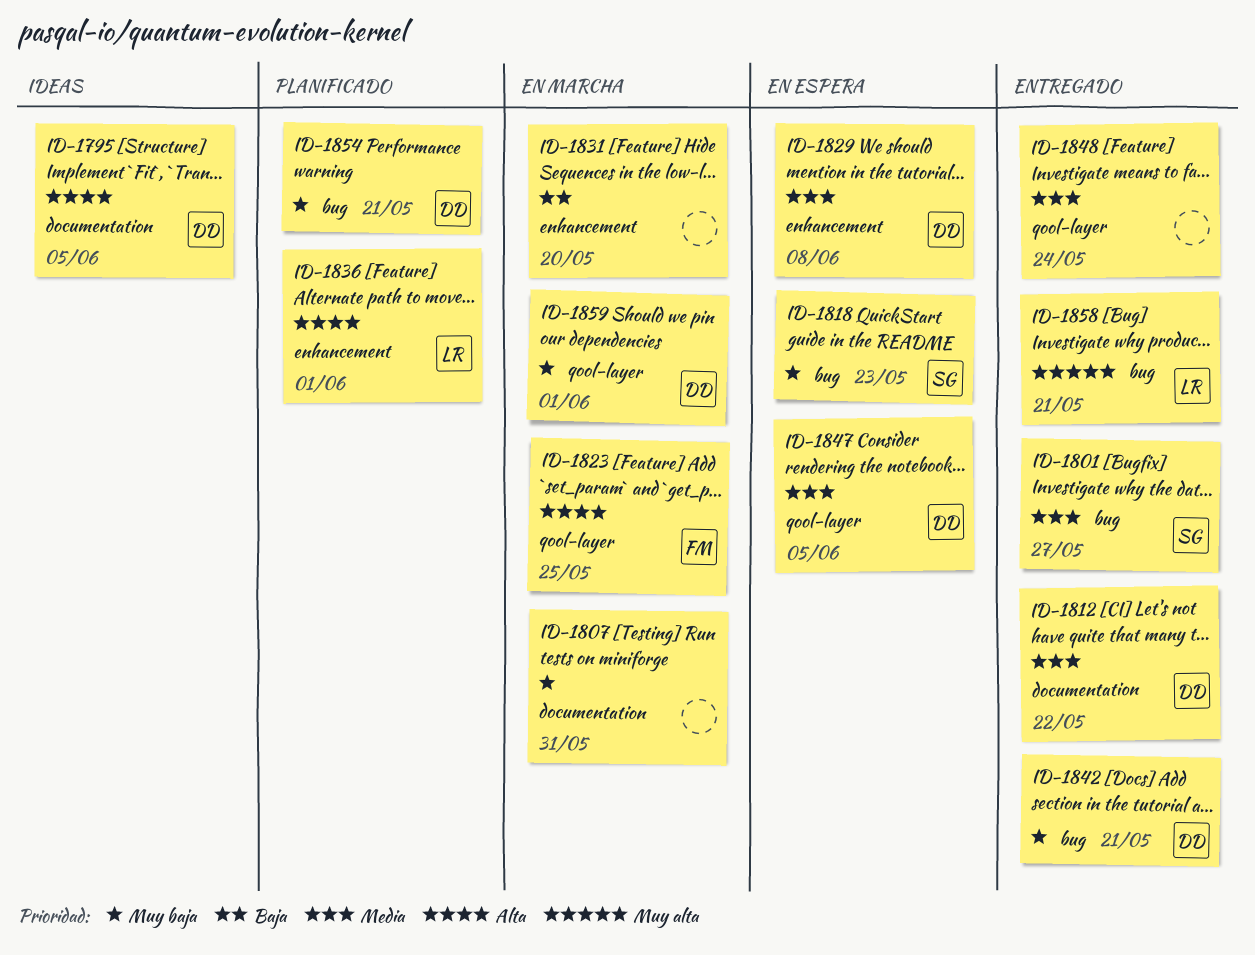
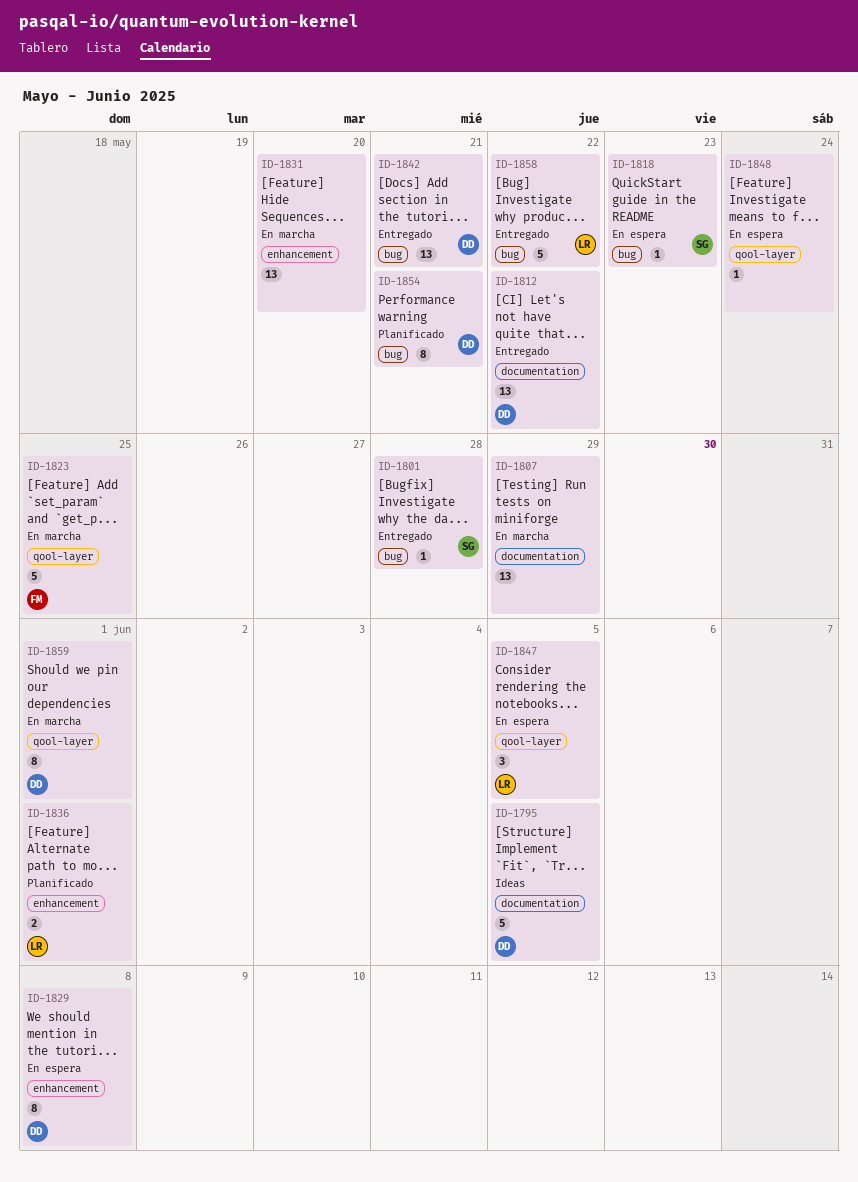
ID-1801, due: May 27 -> May 28
ID-1807, due: May 31 -> May 29
ID-1847, owner: DD -> LR
ID-1848, status: Entregado -> En espera
ID-1858, due: May 21 -> May 22

